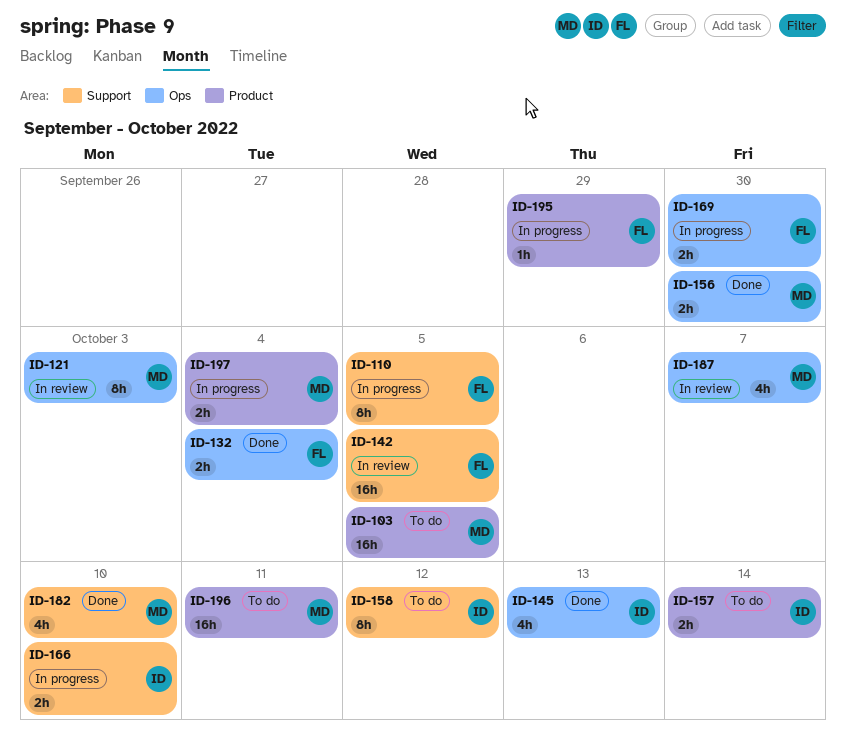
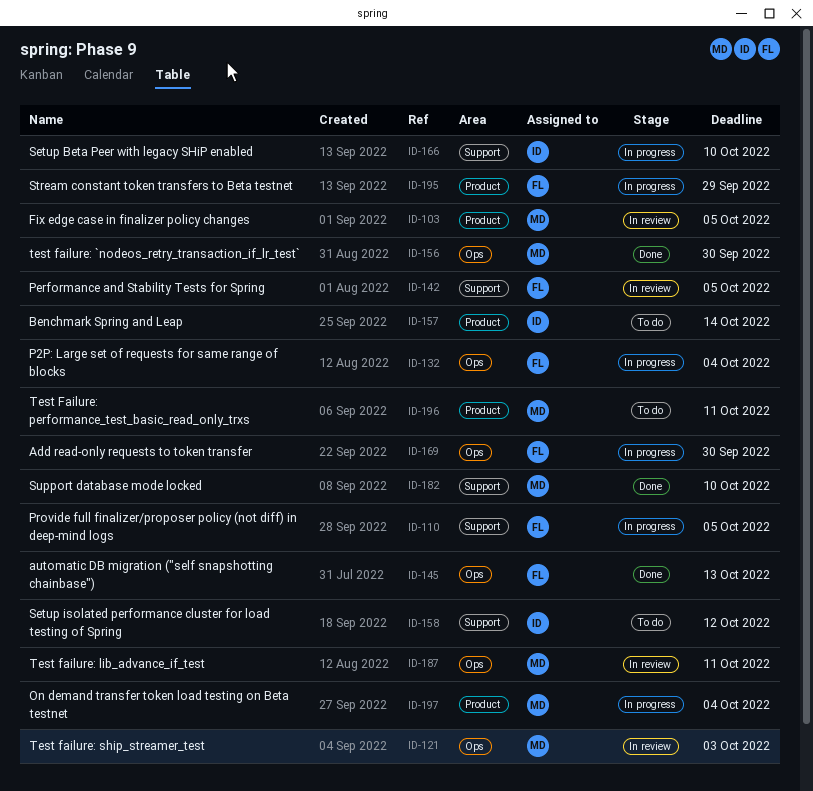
ID-103, status: To do -> In review
ID-132, status: Done -> In progress
ID-145, owner: ID -> FL
ID-187, due: Oct 7 -> Oct 11

